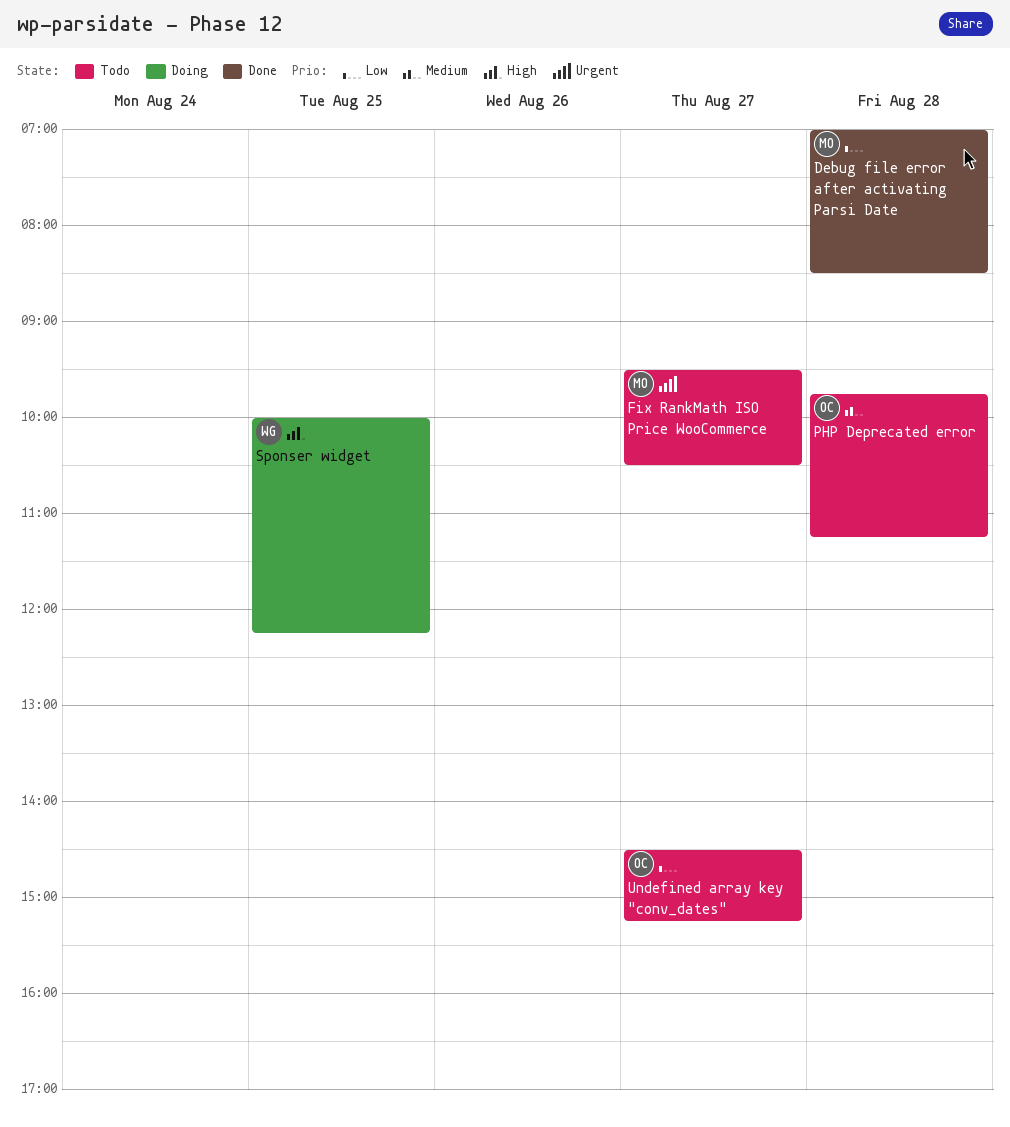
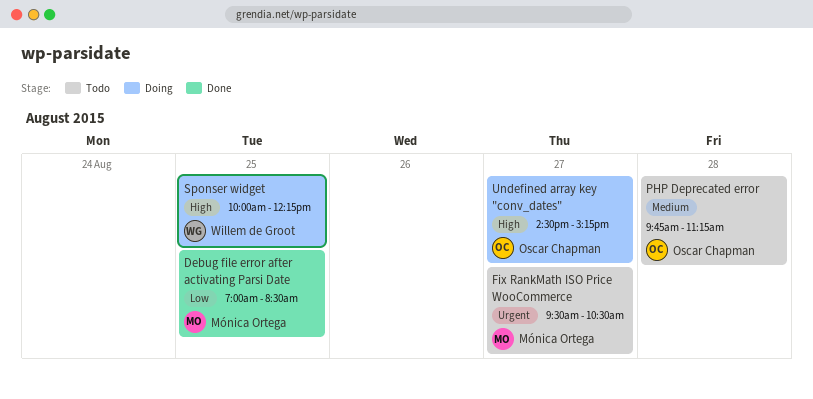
Debug file error after activating Parsi Date, day: Aug 28 -> Aug 25
Undefined array key "conv_dates", status: Todo -> Doing
Undefined array key "conv_dates", priority: Low -> High

